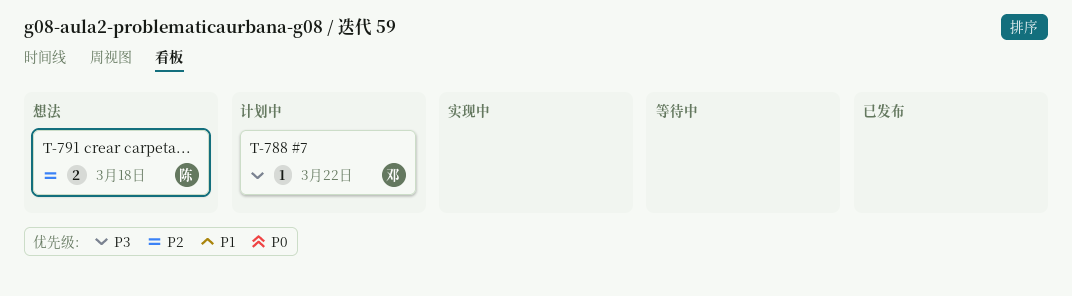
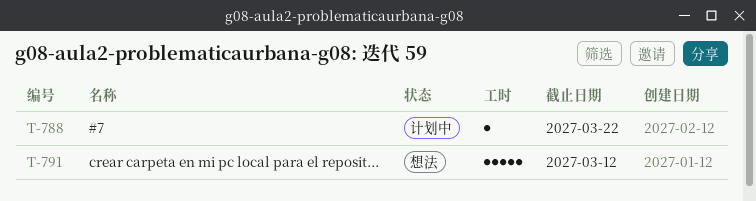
T-791, estimate: 2 -> 5
T-791, due: Mar 18 -> Mar 12

